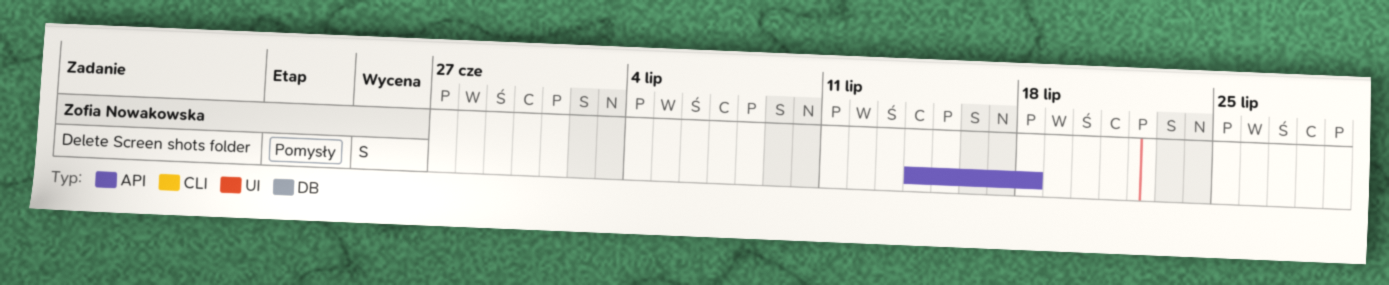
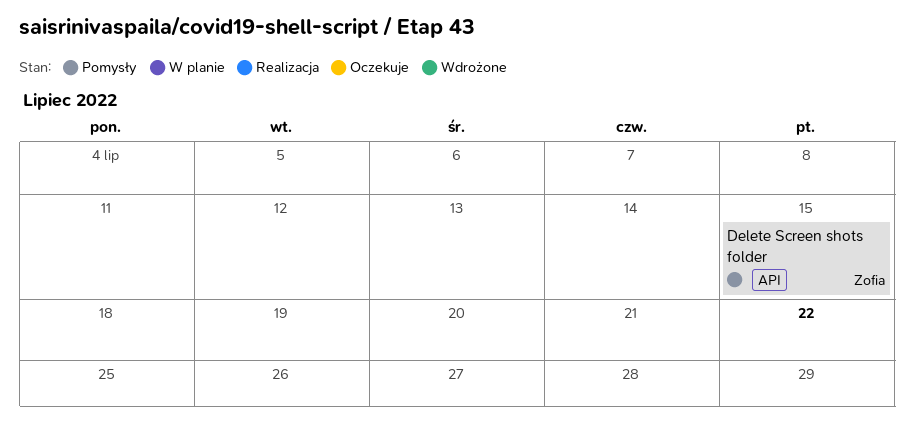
Delete Screen shots folder, due: Jul 18 -> Jul 15

